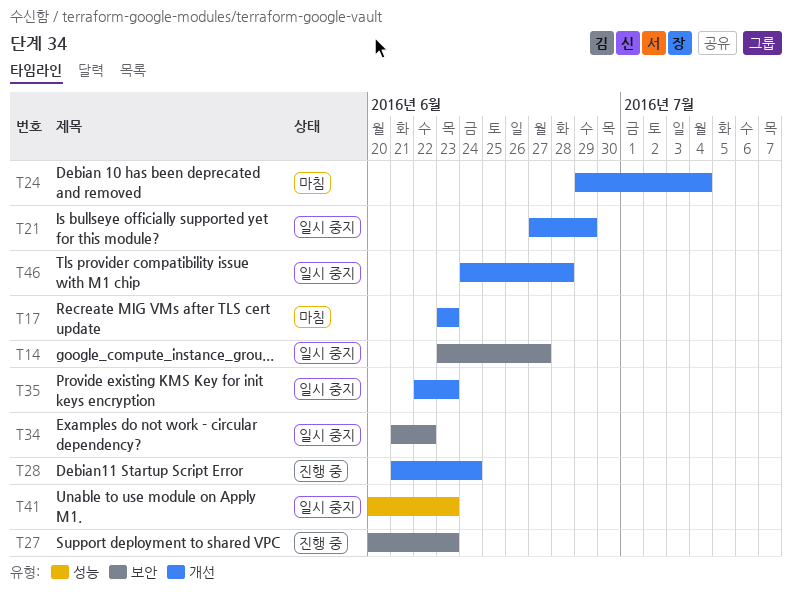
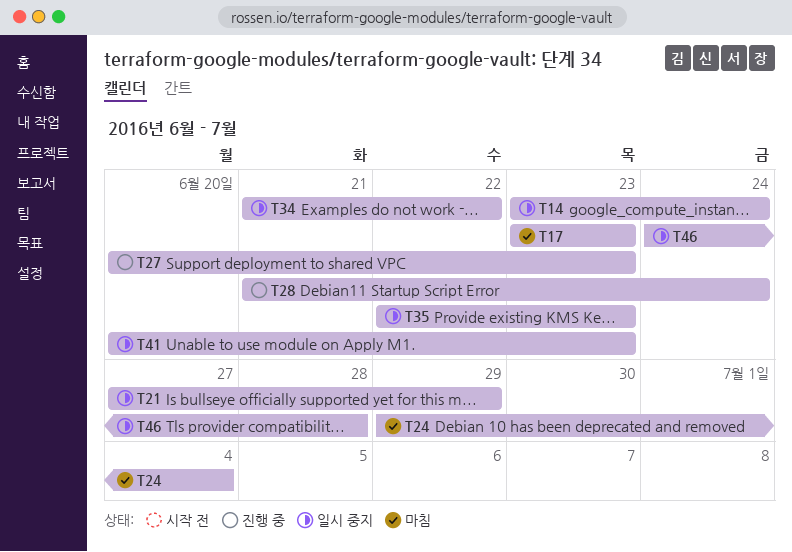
T14, due: Jun 27 -> Jun 24

